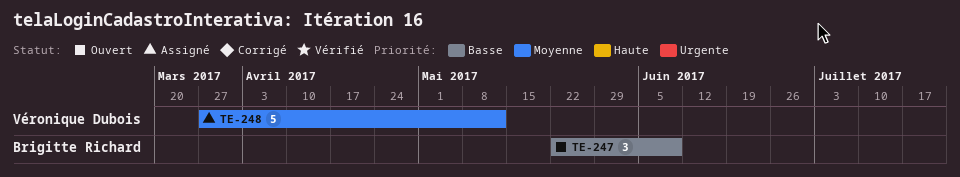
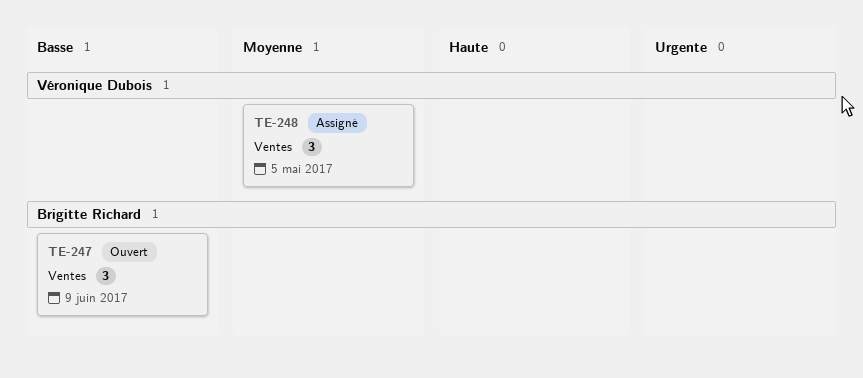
TE-248, estimate: 5 -> 3
TE-248, due: May 12 -> May 5

